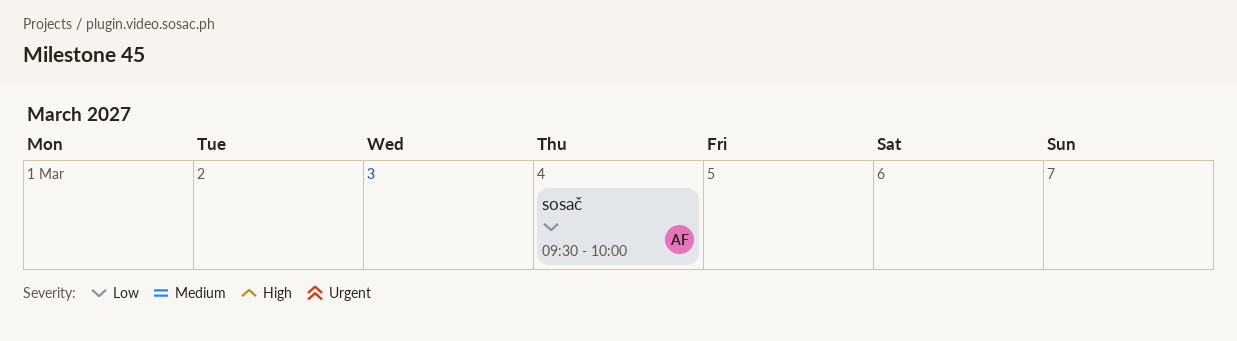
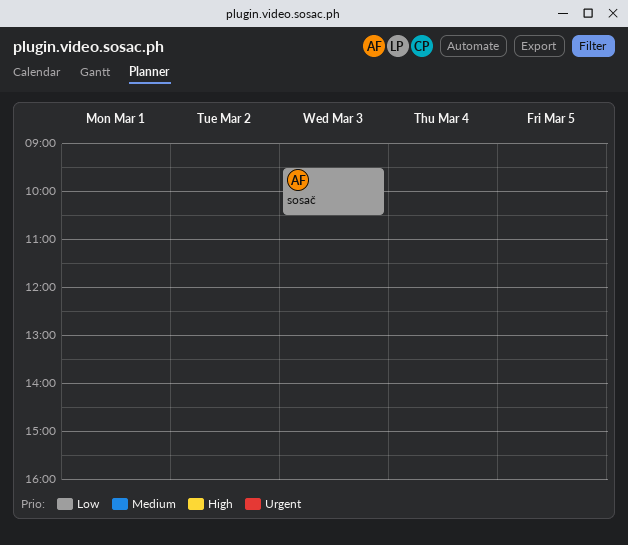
sosač, day: Mar 4 -> Mar 3
sosač, ends: 10:00 -> 10:30

